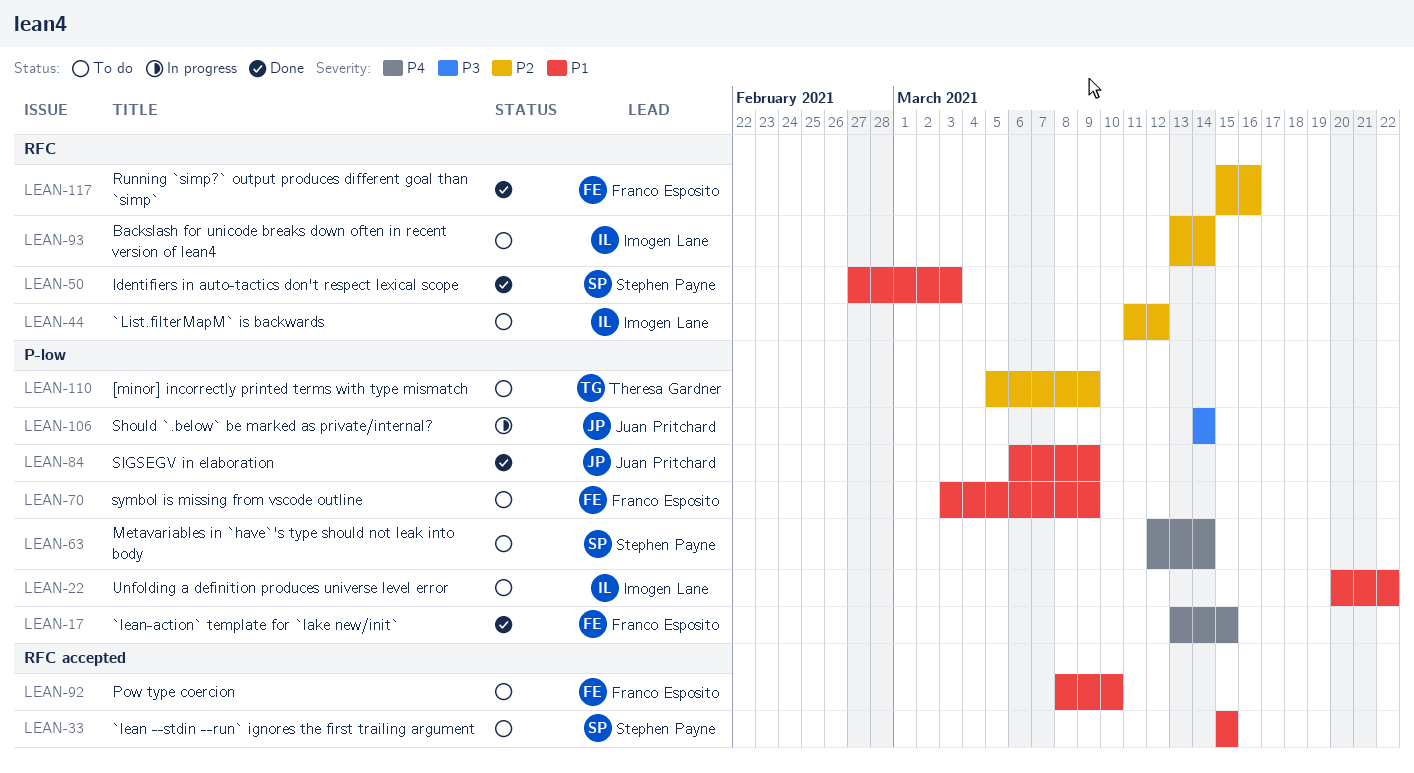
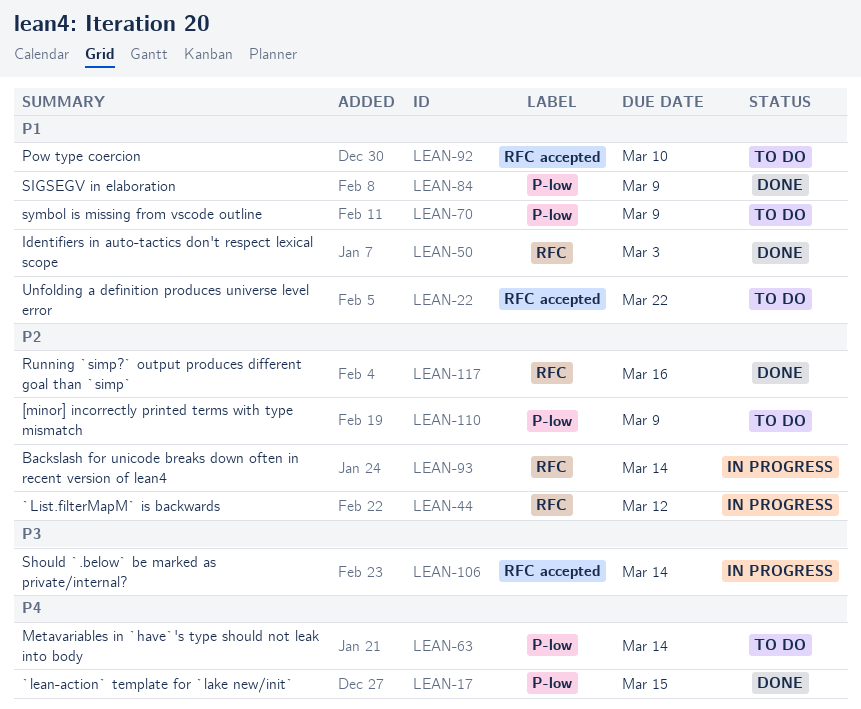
LEAN-22, label: P-low -> RFC accepted
LEAN-33: present -> none
LEAN-44, status: To do -> In progress
LEAN-93, status: To do -> In progress
LEAN-106, label: P-low -> RFC accepted

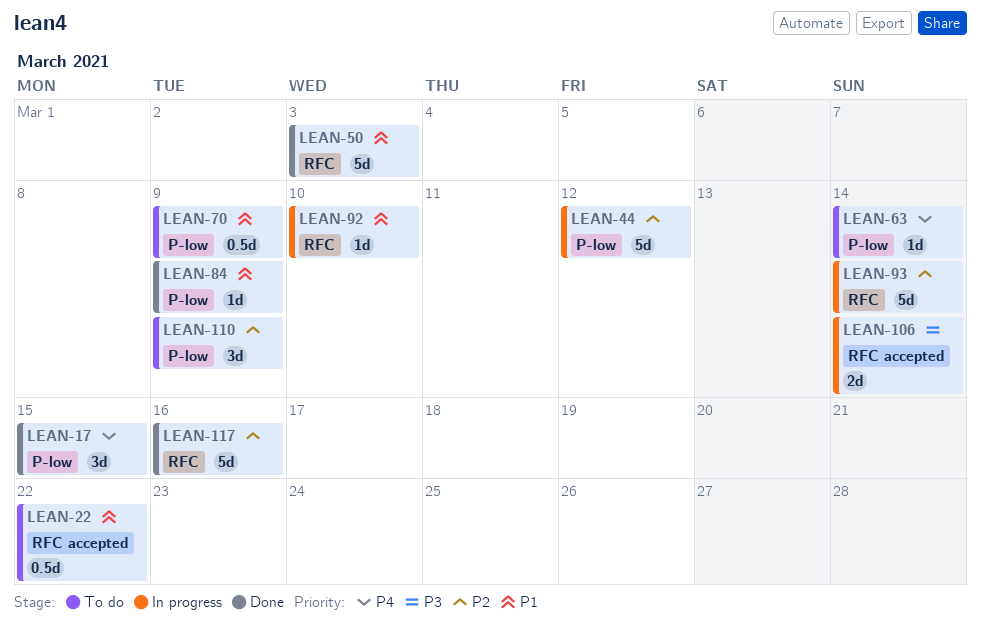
LEAN-44, label: RFC -> P-low
LEAN-92, status: To do -> In progress
LEAN-92, label: RFC accepted -> RFC

